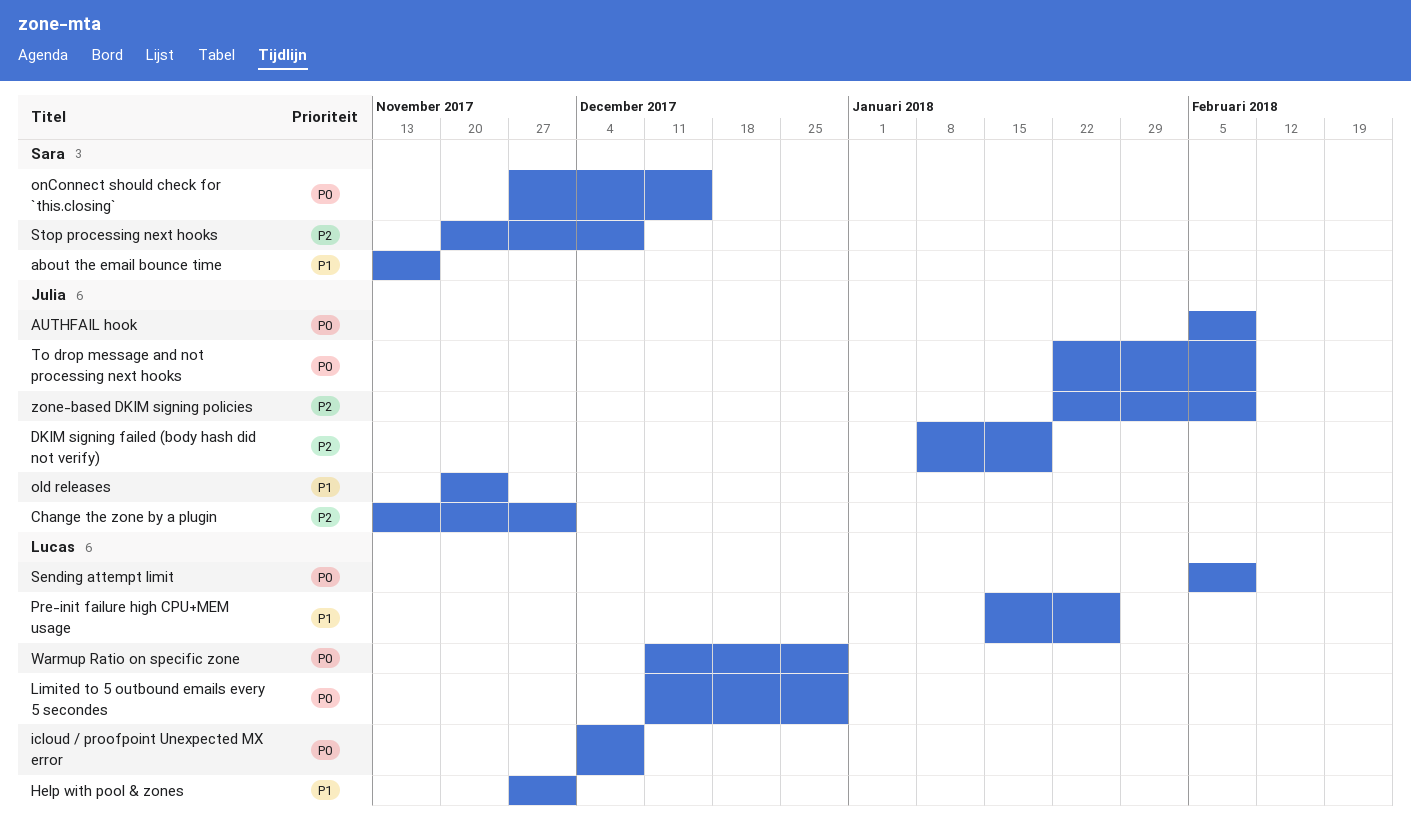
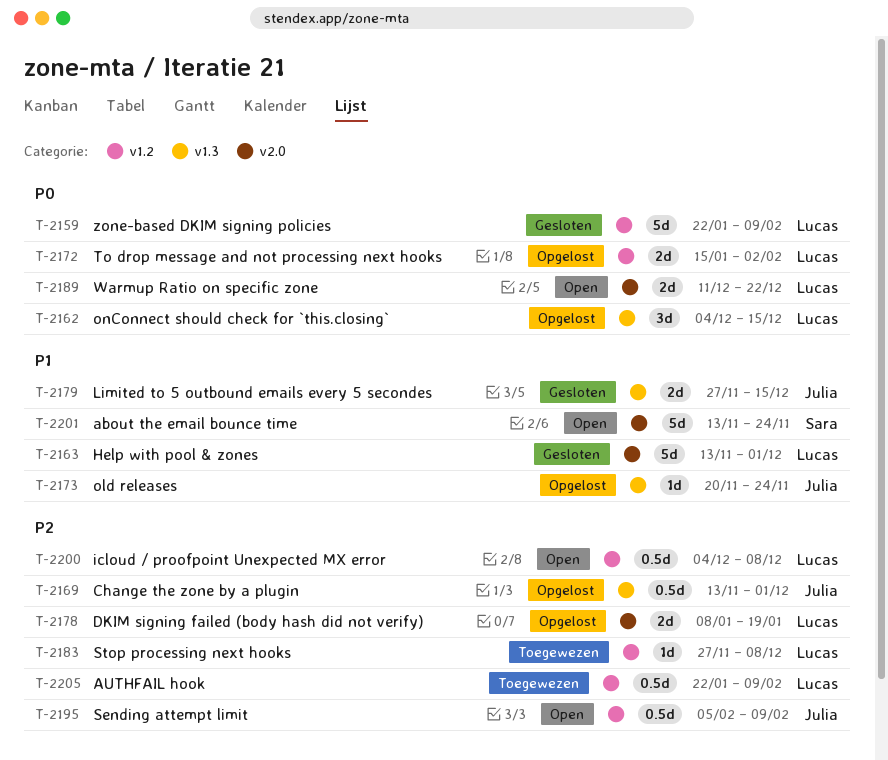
about the email bounce time, due: Nov 17 -> Nov 24
AUTHFAIL hook, owner: Julia -> Lucas
AUTHFAIL hook, priority: P0 -> P2
AUTHFAIL hook, start: Feb 5 -> Jan 22
DKIM signing failed (body hash did not verify), owner: Julia -> Lucas
Help with pool & zones, start: Nov 27 -> Nov 13
icloud / proofpoint Unexpected MX error, priority: P0 -> P2
Limited to 5 outbound emails every 5 secondes, owner: Lucas -> Julia
Limited to 5 outbound emails every 5 secondes, priority: P0 -> P1
Limited to 5 outbound emails every 5 secondes, start: Dec 11 -> Nov 27
Limited to 5 outbound emails every 5 secondes, due: Dec 29 -> Dec 15
onConnect should check for `this.closing`, owner: Sara -> Lucas
onConnect should check for `this.closing`, start: Nov 27 -> Dec 4
Pre-init failure high CPU+MEM usage: present -> none
Sending attempt limit, owner: Lucas -> Julia
Sending attempt limit, priority: P0 -> P2
Stop processing next hooks, owner: Sara -> Lucas
Stop processing next hooks, start: Nov 20 -> Nov 27
To drop message and not processing next hooks, owner: Julia -> Lucas
To drop message and not processing next hooks, start: Jan 22 -> Jan 15
To drop message and not processing next hooks, due: Feb 9 -> Feb 2
Warmup Ratio on specific zone, due: Dec 29 -> Dec 22
zone-based DKIM signing policies, owner: Julia -> Lucas
zone-based DKIM signing policies, priority: P2 -> P0

